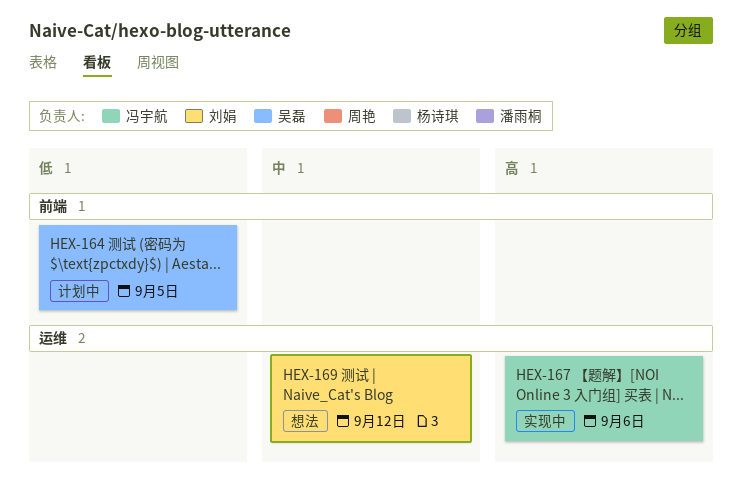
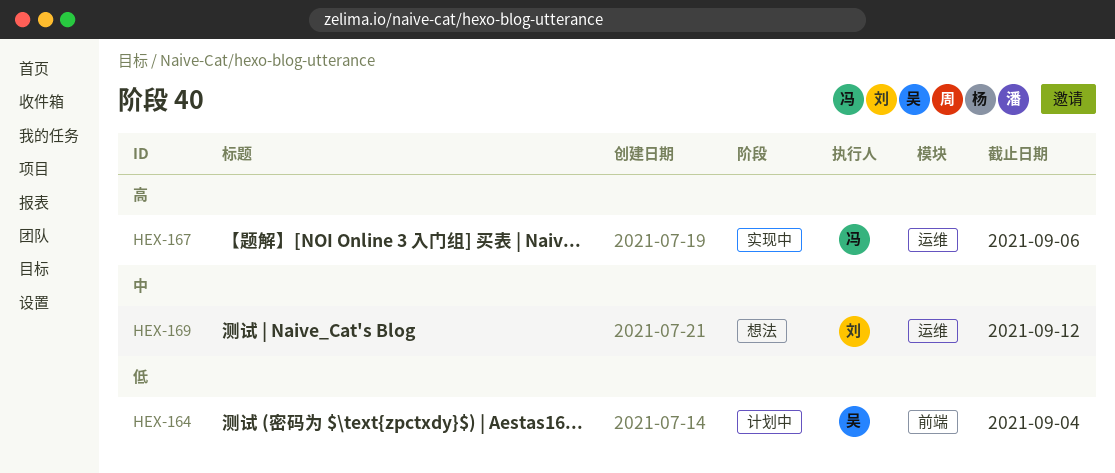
HEX-164, due: Sep 5 -> Sep 4

